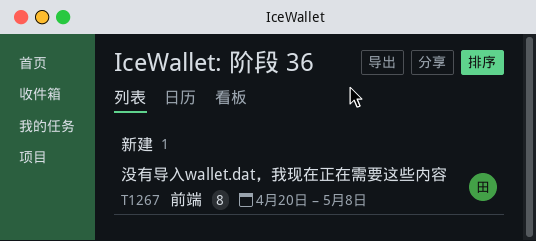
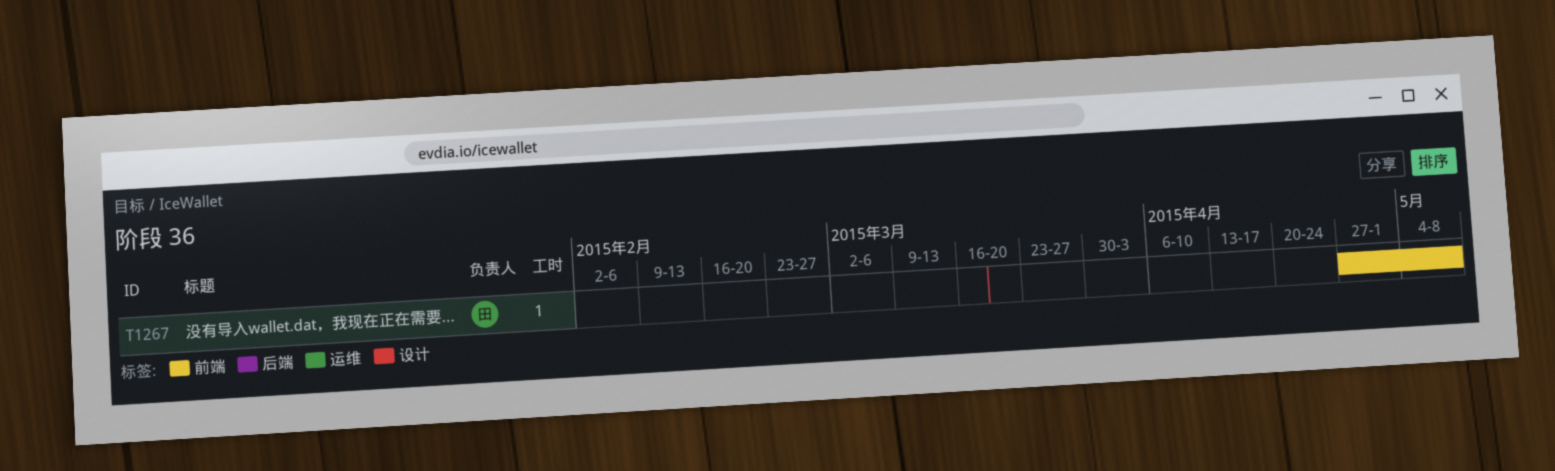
T1267, estimate: 8 -> 1
T1267, start: Apr 20 -> Apr 27

